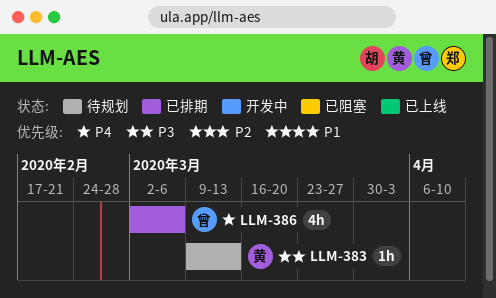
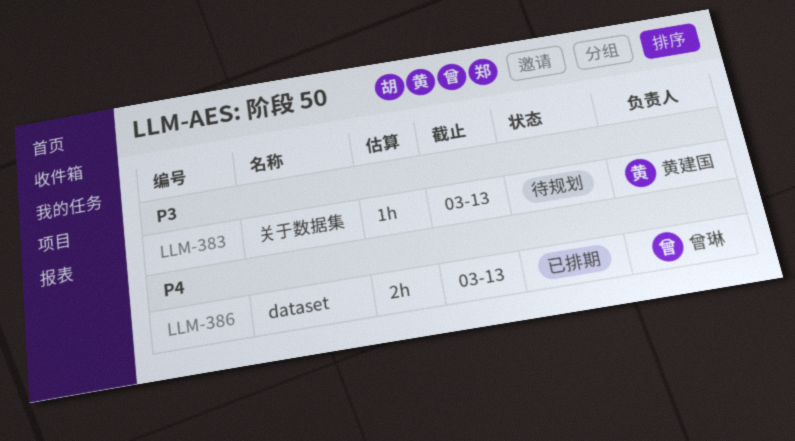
LLM-386, estimate: 4h -> 2h
LLM-386, due: Mar 6 -> Mar 13

